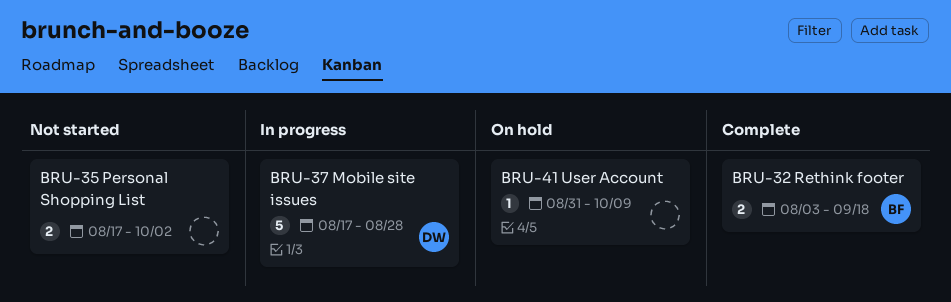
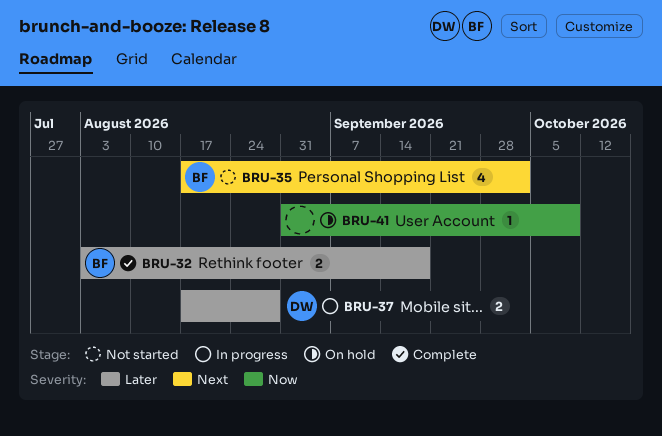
BRU-35, owner: none -> BF
BRU-35, estimate: 2 -> 4
BRU-37, estimate: 5 -> 2

